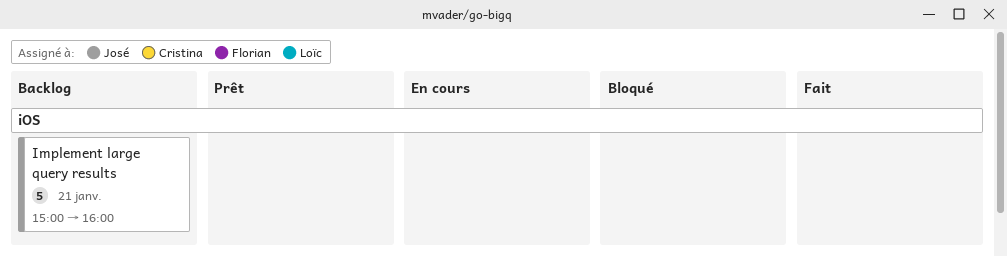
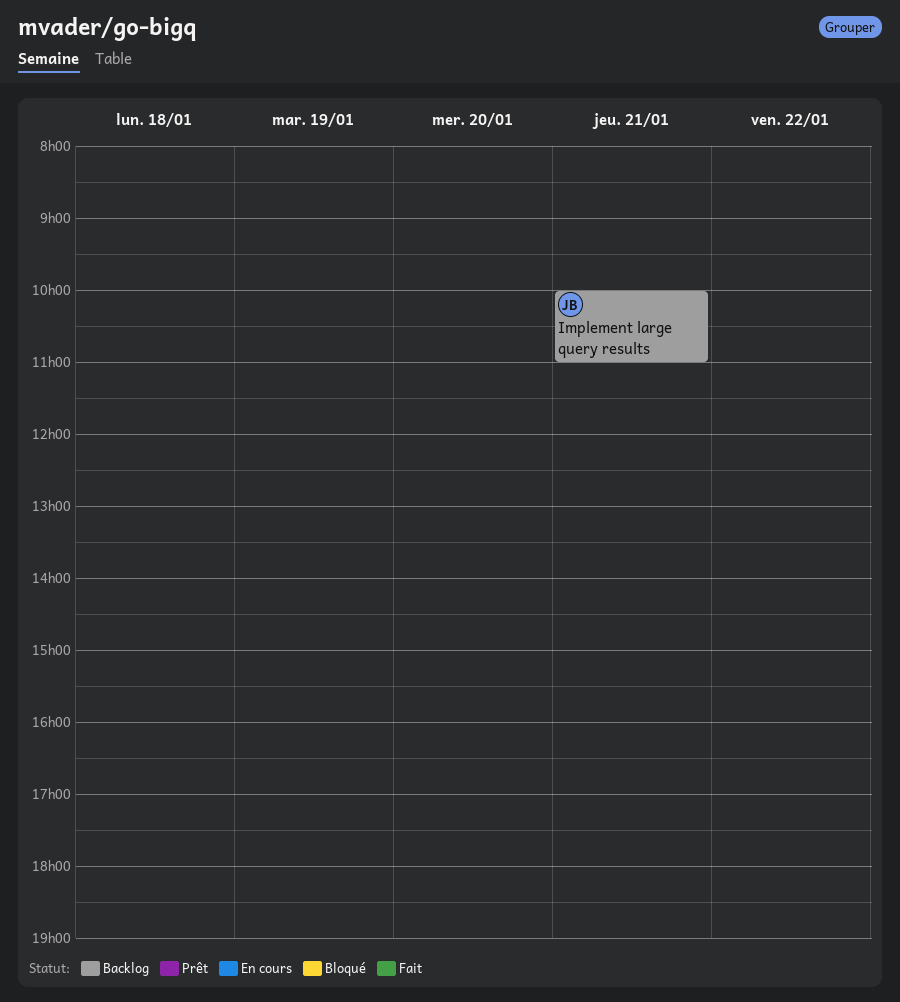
Implement large query results, begins: 15:00 -> 10:00
Implement large query results, ends: 16:00 -> 11:00

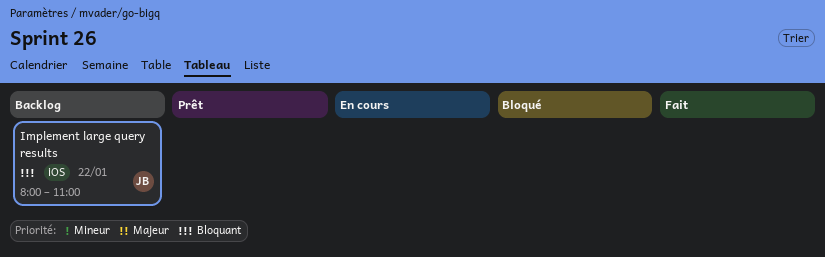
Implement large query results, day: Jan 21 -> Jan 22
Implement large query results, begins: 10:00 -> 08:00

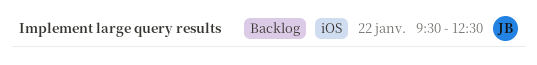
Implement large query results, begins: 08:00 -> 09:30
Implement large query results, ends: 11:00 -> 12:30

